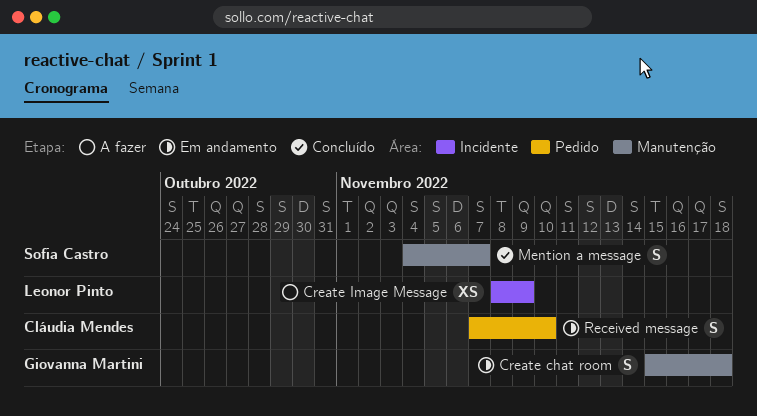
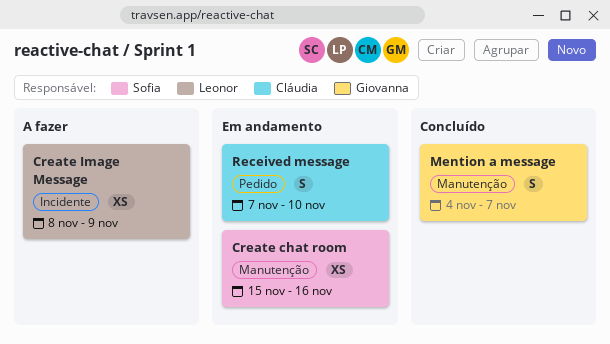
Create chat room, owner: Giovanna Martini -> Sofia Castro
Create chat room, estimate: S -> XS
Create chat room, due: Nov 18 -> Nov 16
Mention a message, owner: Sofia Castro -> Giovanna Martini

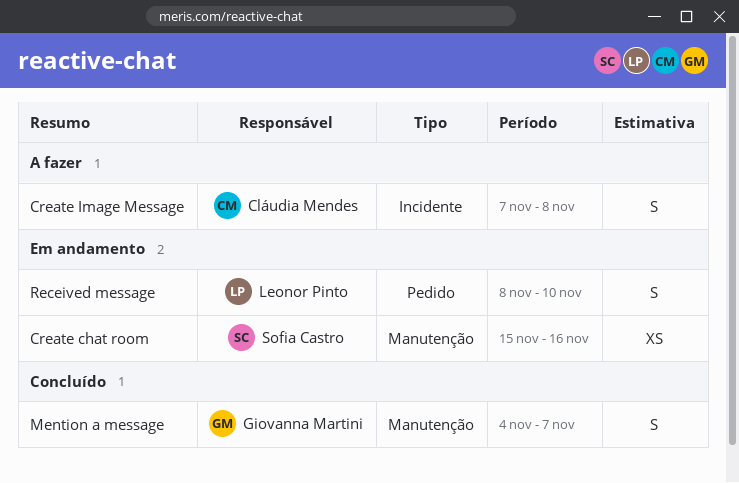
Create Image Message, owner: Leonor Pinto -> Cláudia Mendes
Create Image Message, estimate: XS -> S
Create Image Message, start: Nov 8 -> Nov 7
Create Image Message, due: Nov 9 -> Nov 8
Received message, owner: Cláudia Mendes -> Leonor Pinto
Received message, start: Nov 7 -> Nov 8

